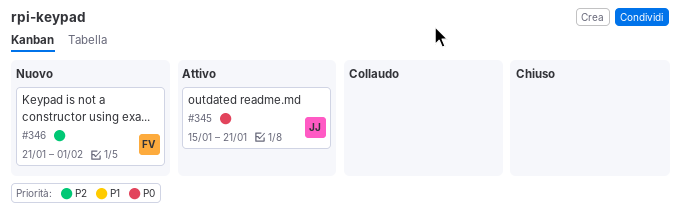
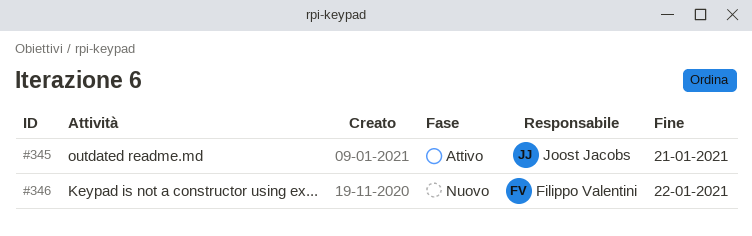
#346, due: Feb 1 -> Jan 22

